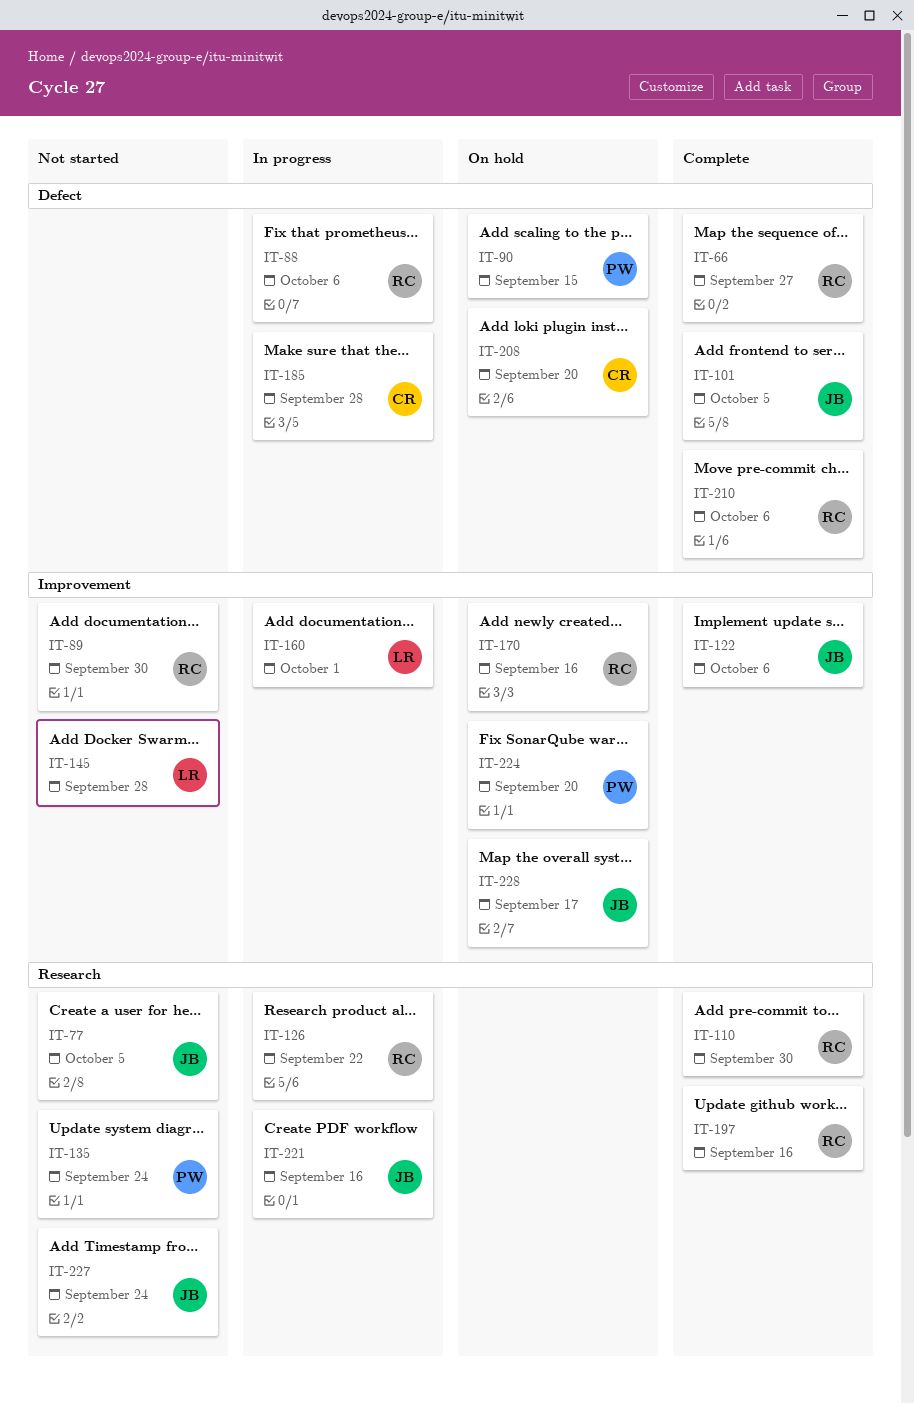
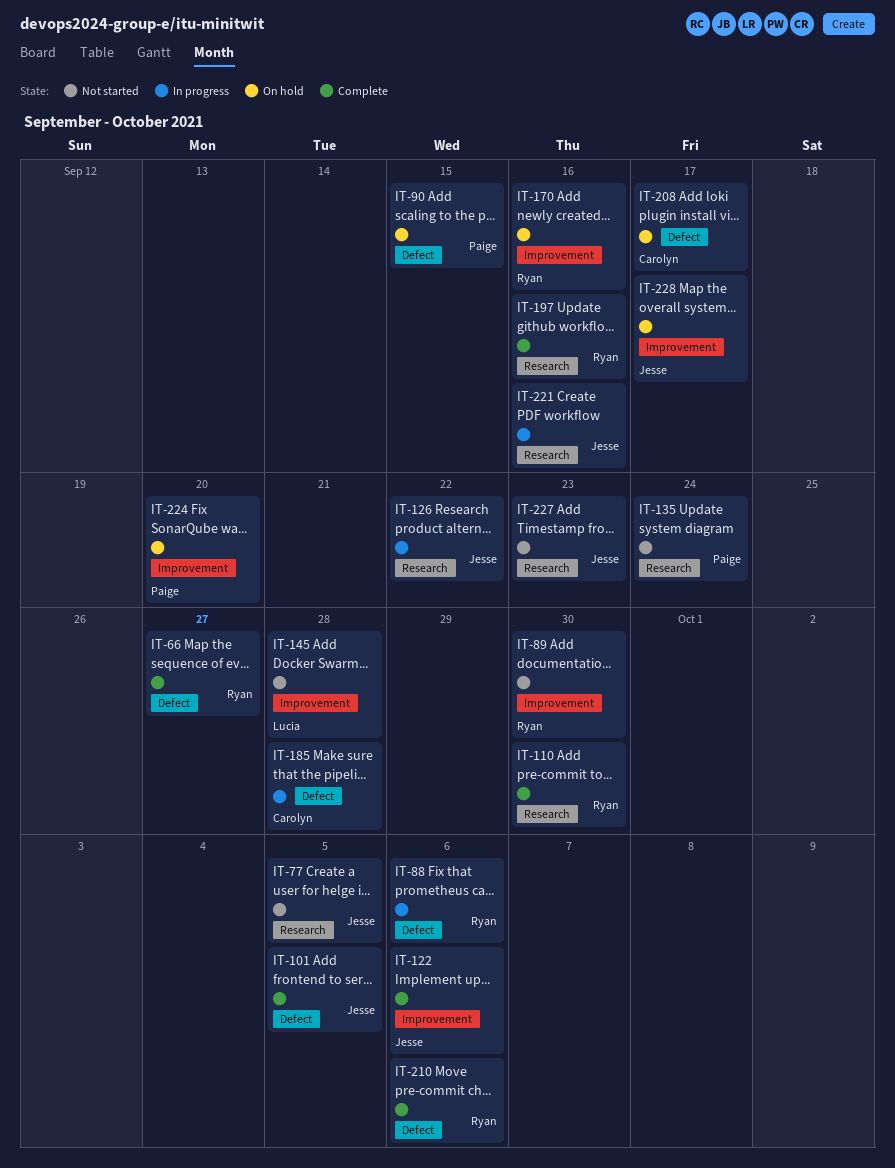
IT-126, owner: Ryan -> Jesse
IT-160: present -> none
IT-208, due: Sep 20 -> Sep 17
IT-227, due: Sep 24 -> Sep 23

